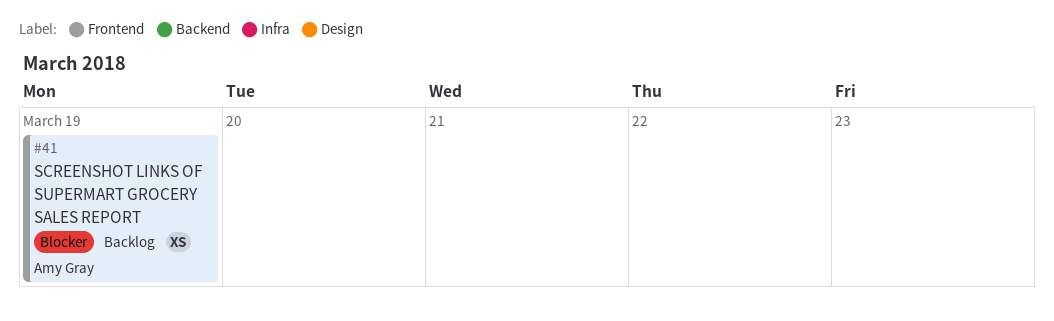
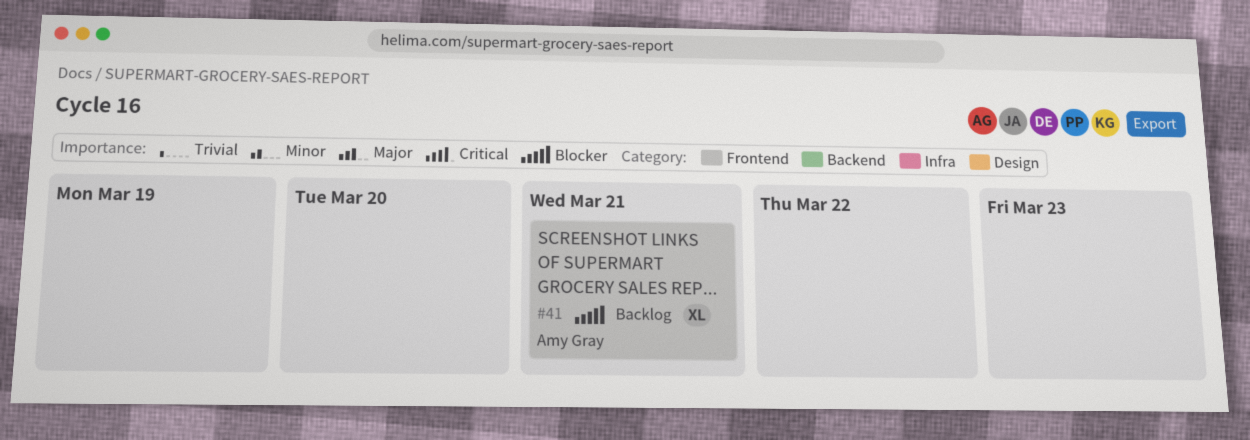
#41, estimate: XS -> XL
#41, due: Mar 19 -> Mar 21

